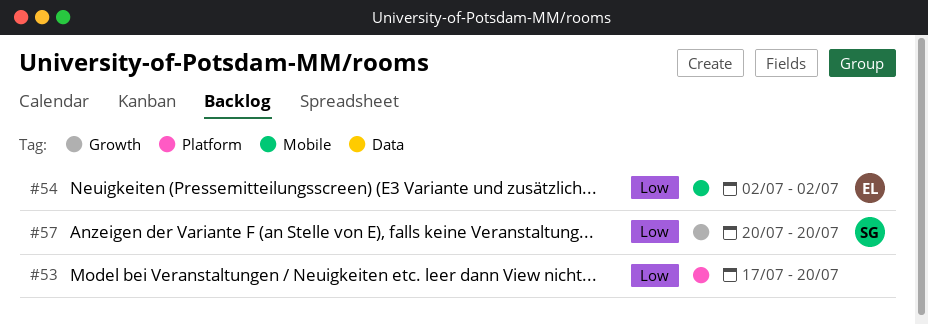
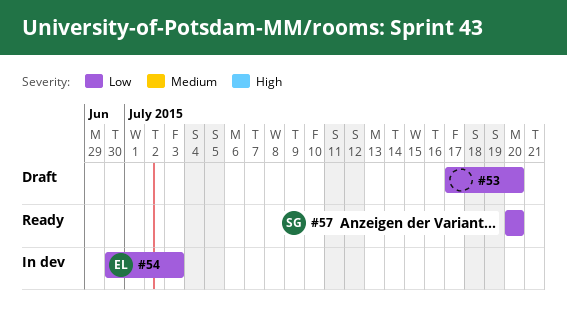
#54, start: Jul 2 -> Jun 30
#54, due: Jul 2 -> Jul 3

